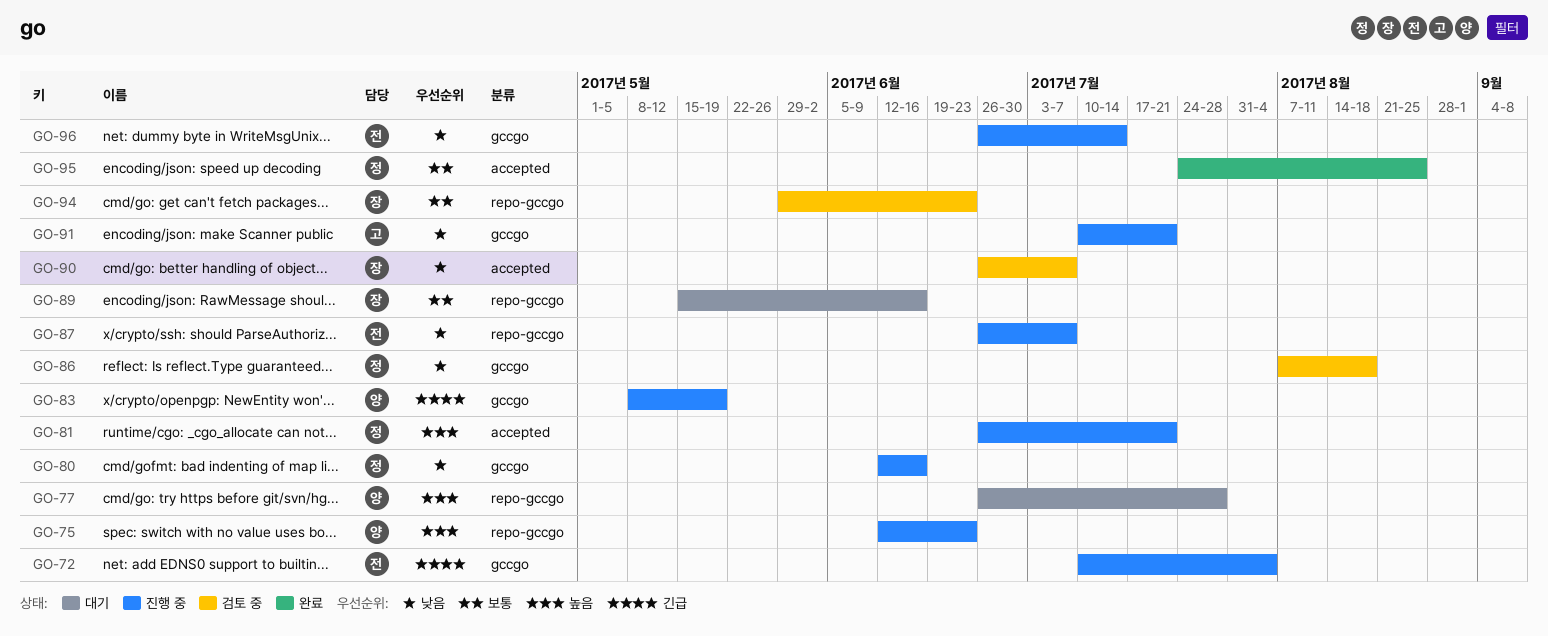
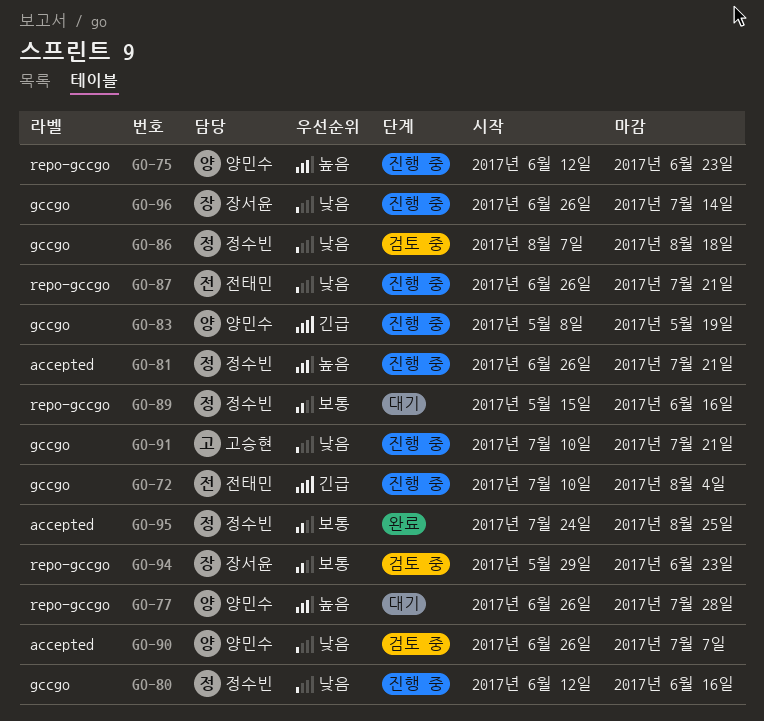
GO-87, due: Jul 7 -> Jul 21
GO-89, owner: 장서윤 -> 정수빈
GO-90, owner: 장서윤 -> 양민수
GO-96, owner: 전태민 -> 장서윤

